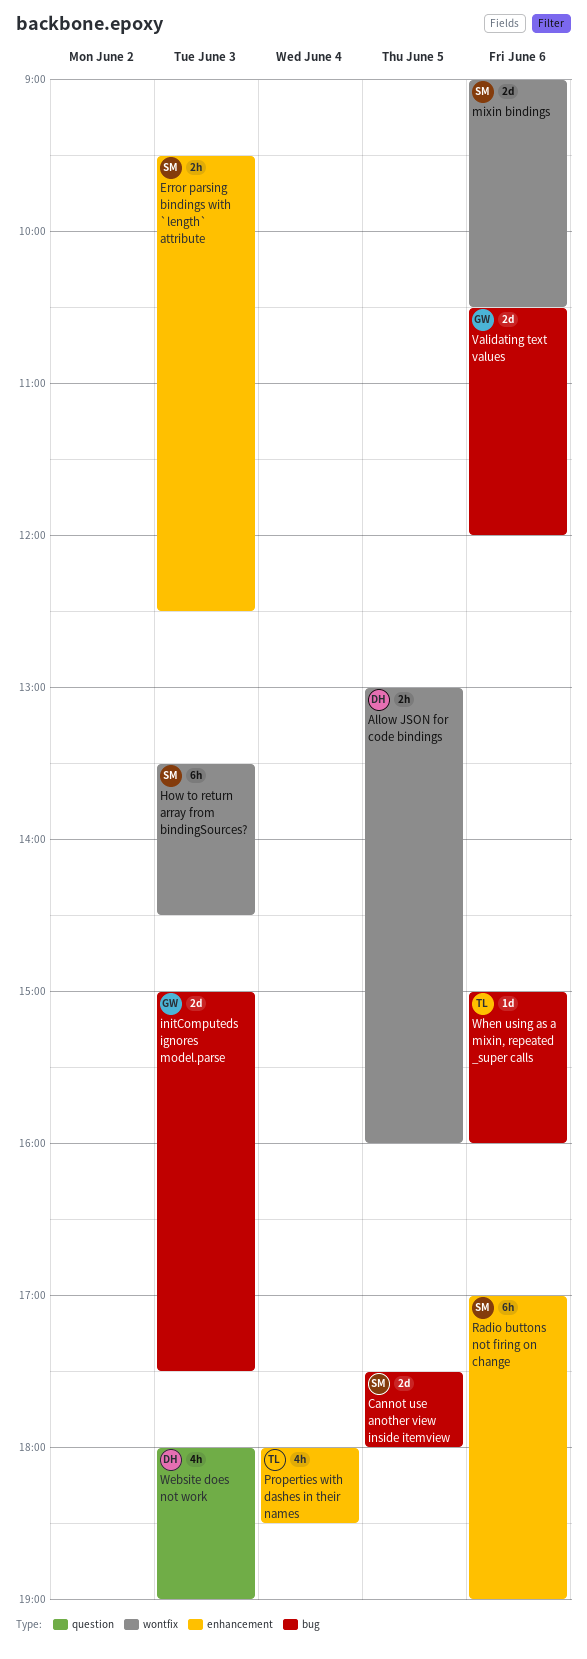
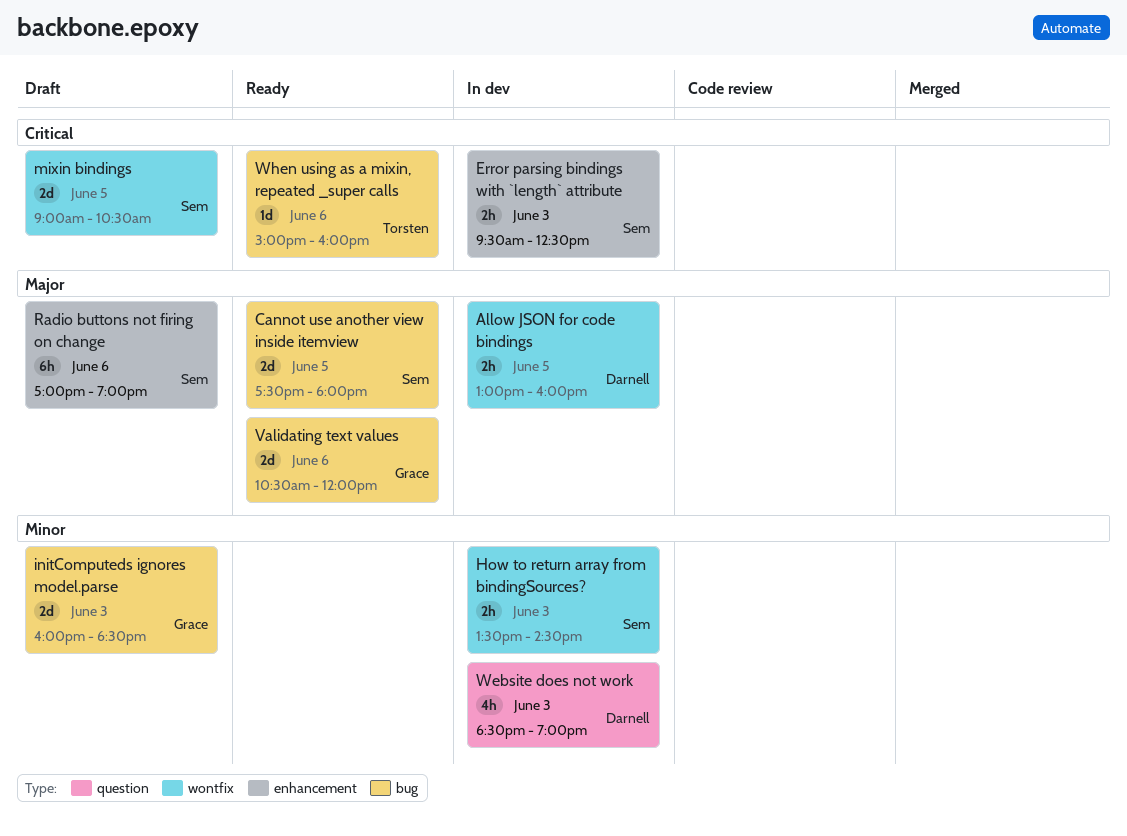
How to return array from bindingSources?, estimate: 6h -> 2h
initComputeds ignores model.parse, begins: 15:00 -> 16:00
initComputeds ignores model.parse, ends: 17:30 -> 18:30
mixin bindings, day: Jun 6 -> Jun 5
Properties with dashes in their names: present -> none
Website does not work, begins: 18:00 -> 18:30

